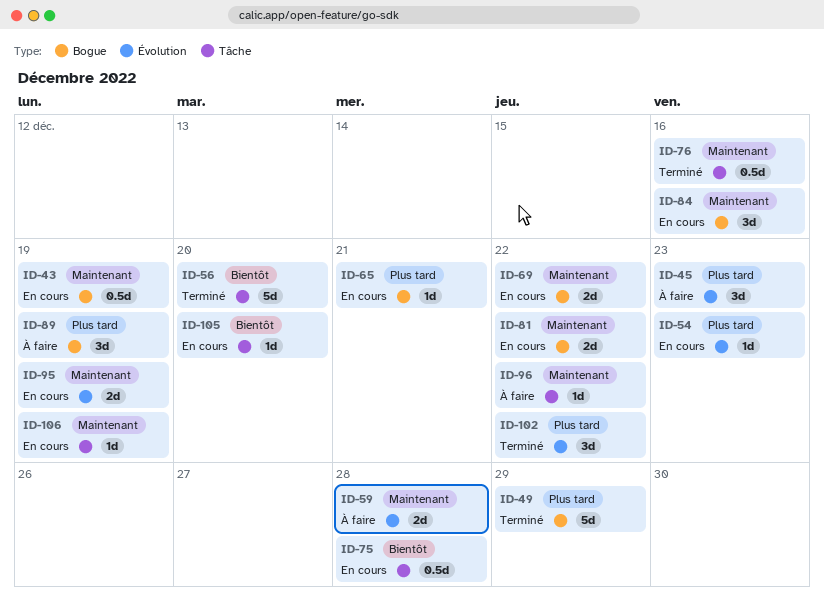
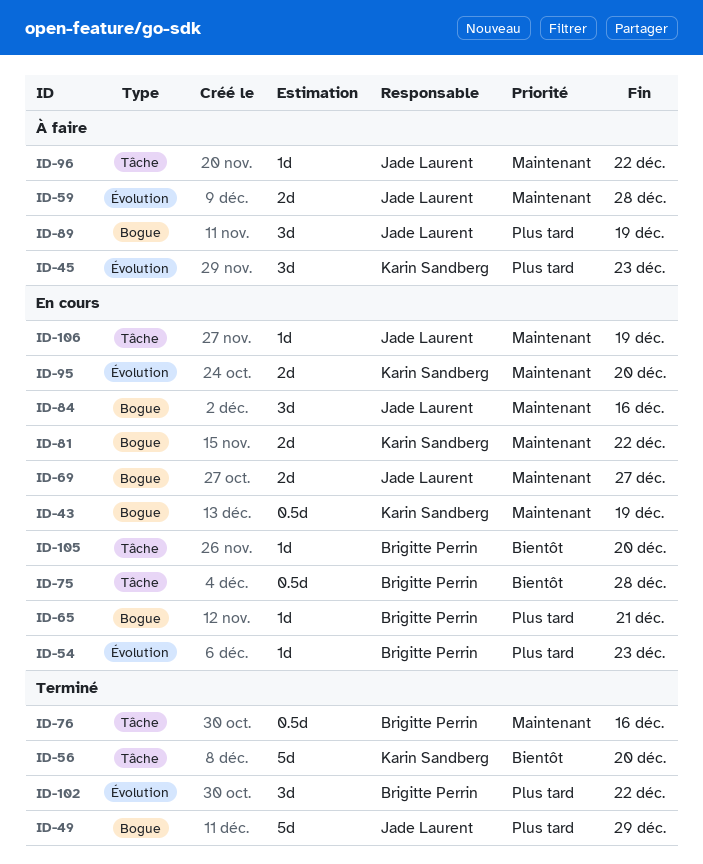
ID-69, due: Dec 22 -> Dec 27
ID-95, due: Dec 19 -> Dec 20

